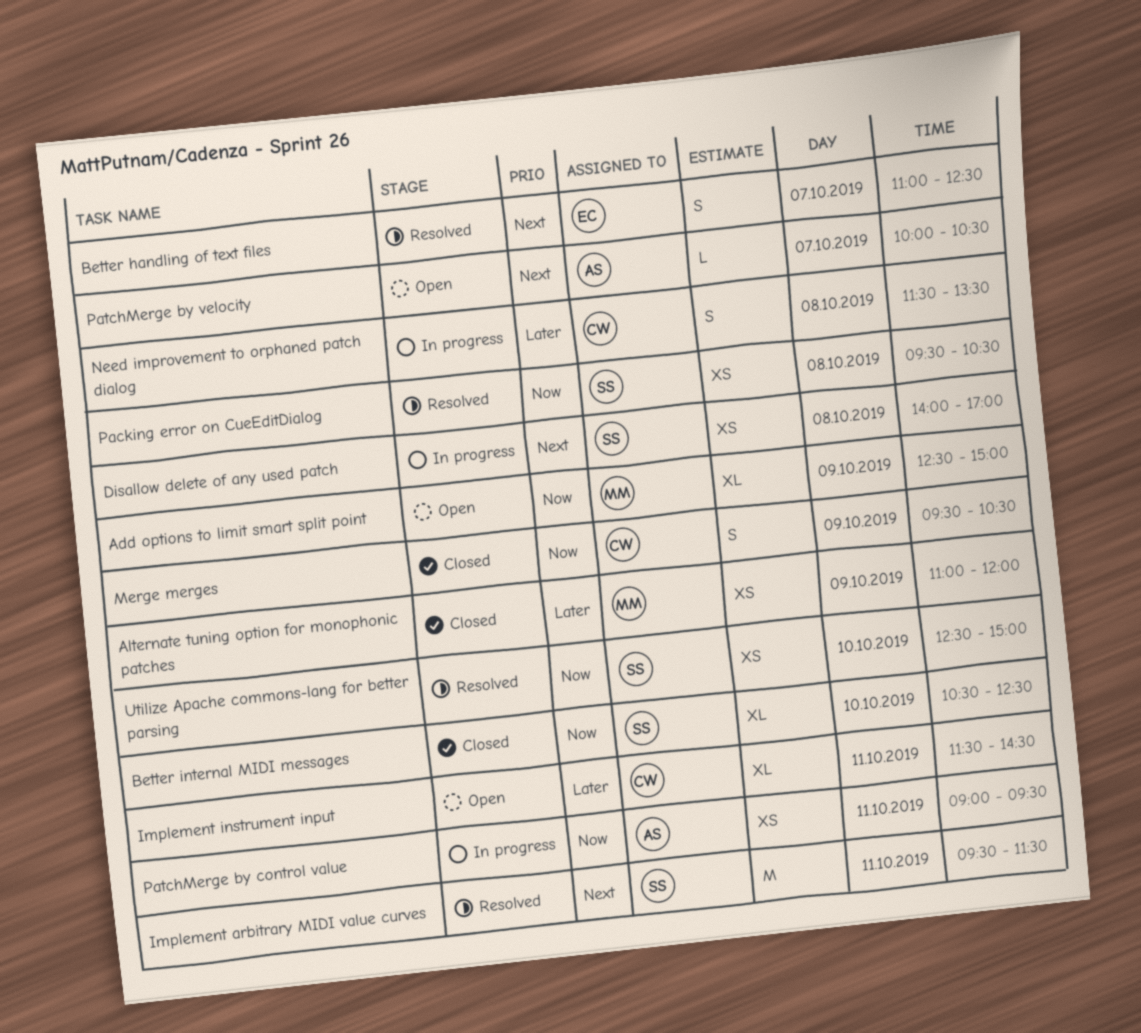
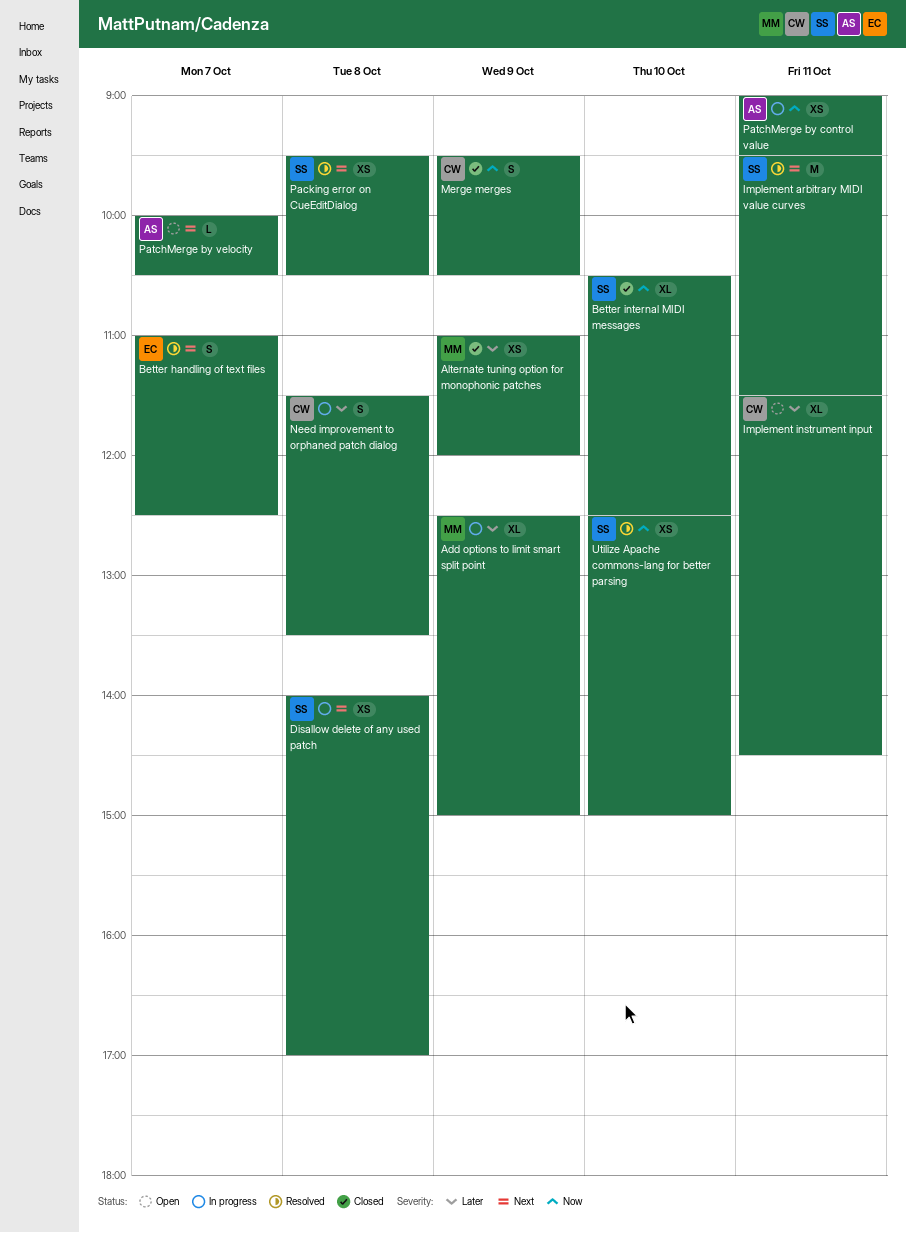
Add options to limit smart split point, status: Open -> In progress
Add options to limit smart split point, priority: Now -> Later
Packing error on CueEditDialog, priority: Now -> Next

